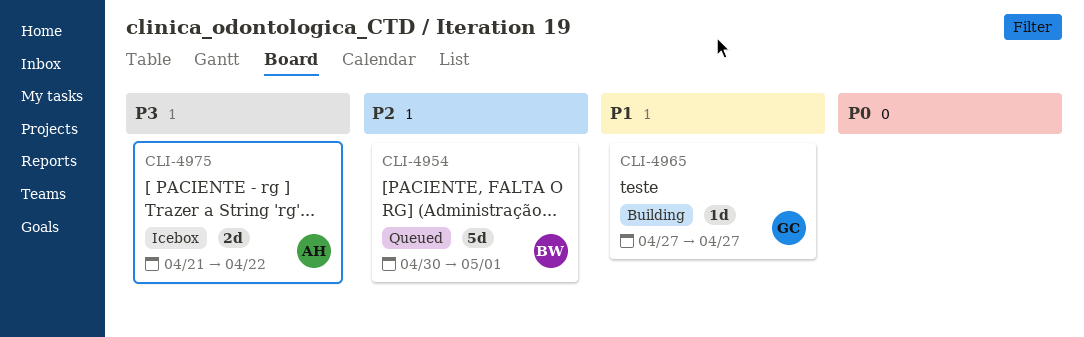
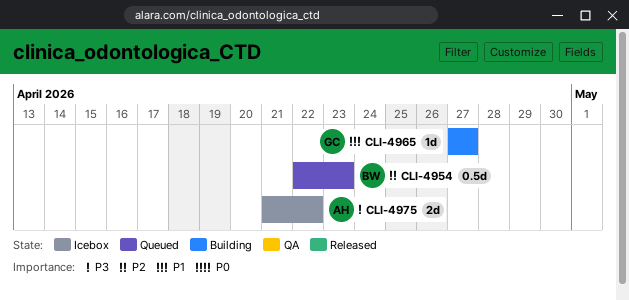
CLI-4954, estimate: 5d -> 0.5d
CLI-4954, start: Apr 30 -> Apr 22
CLI-4954, due: May 1 -> Apr 23

